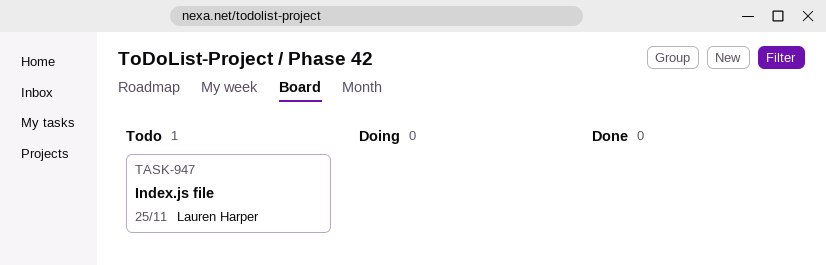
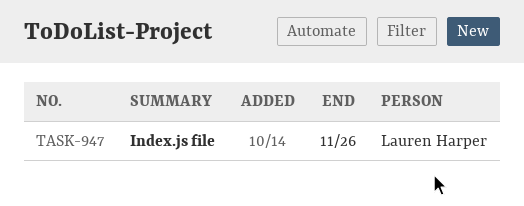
TASK-947, due: Nov 25 -> Nov 26

